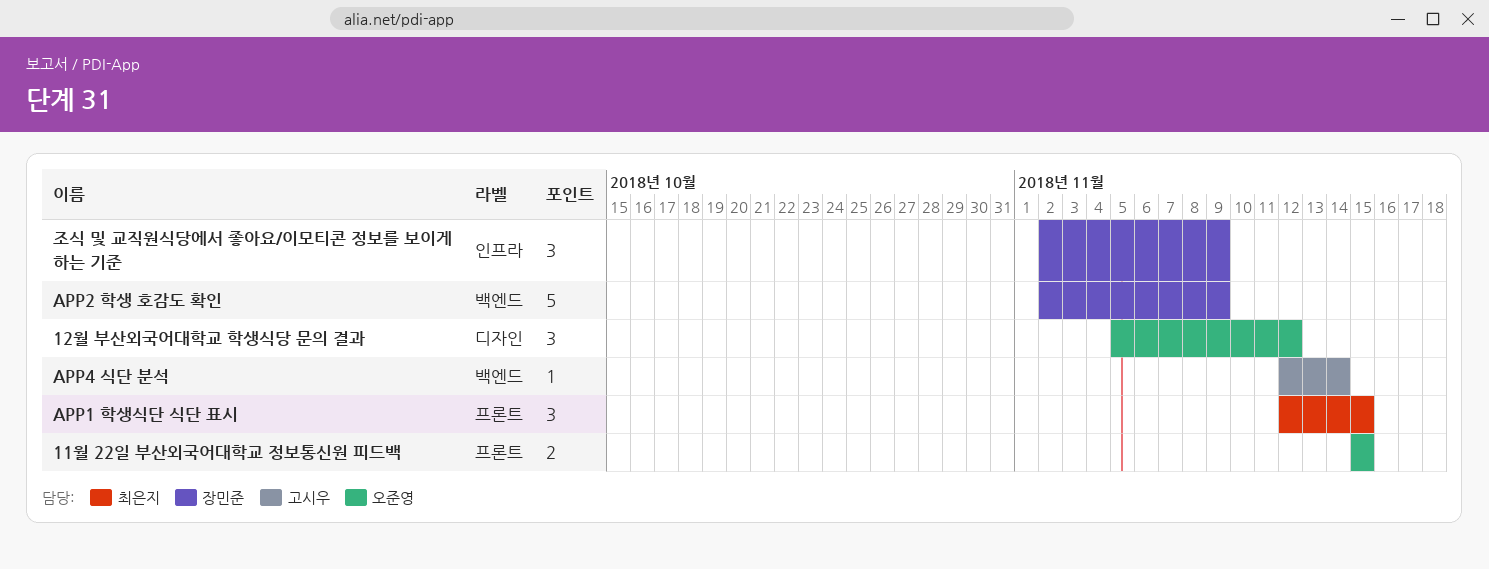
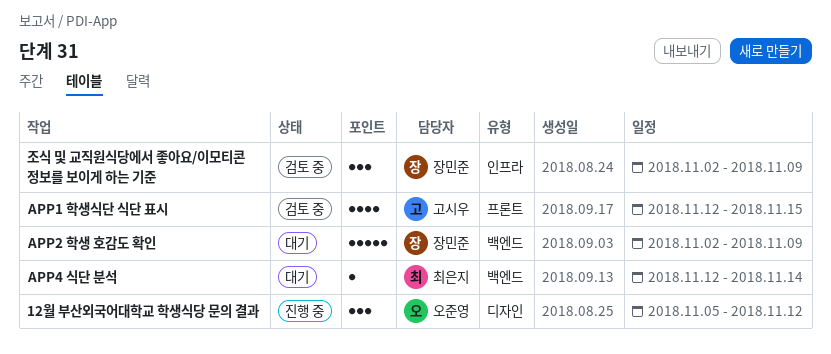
11월 22일 부산외국어대학교 정보통신원 피드백: present -> none
APP1 학생식단 식단 표시, owner: 최은지 -> 고시우
APP1 학생식단 식단 표시, estimate: 3 -> 4
APP4 식단 분석, owner: 고시우 -> 최은지

